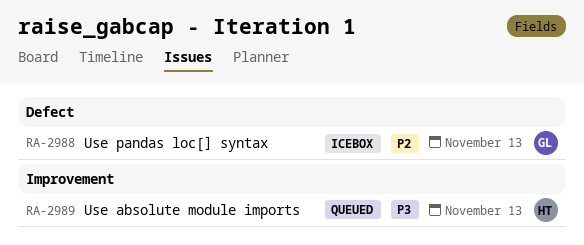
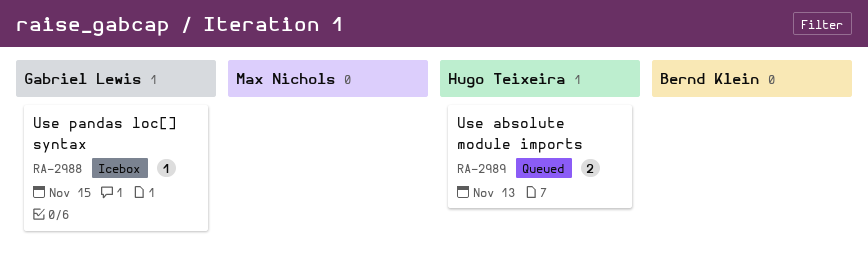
RA-2988, due: Nov 13 -> Nov 15

